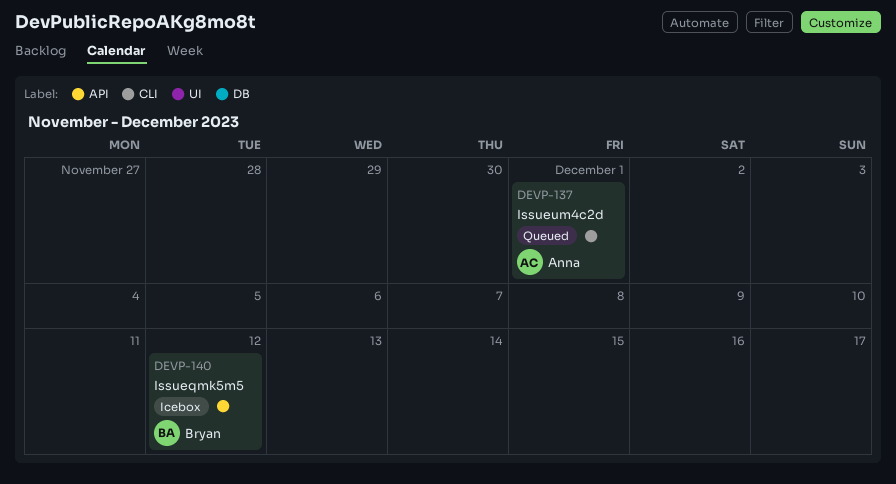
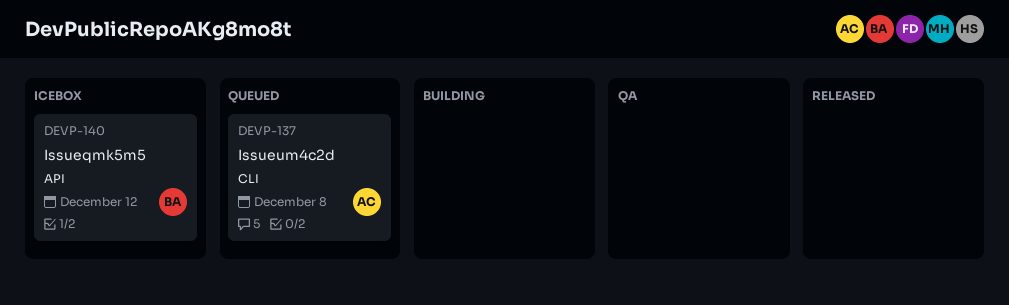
DEVP-137, due: Dec 1 -> Dec 8

